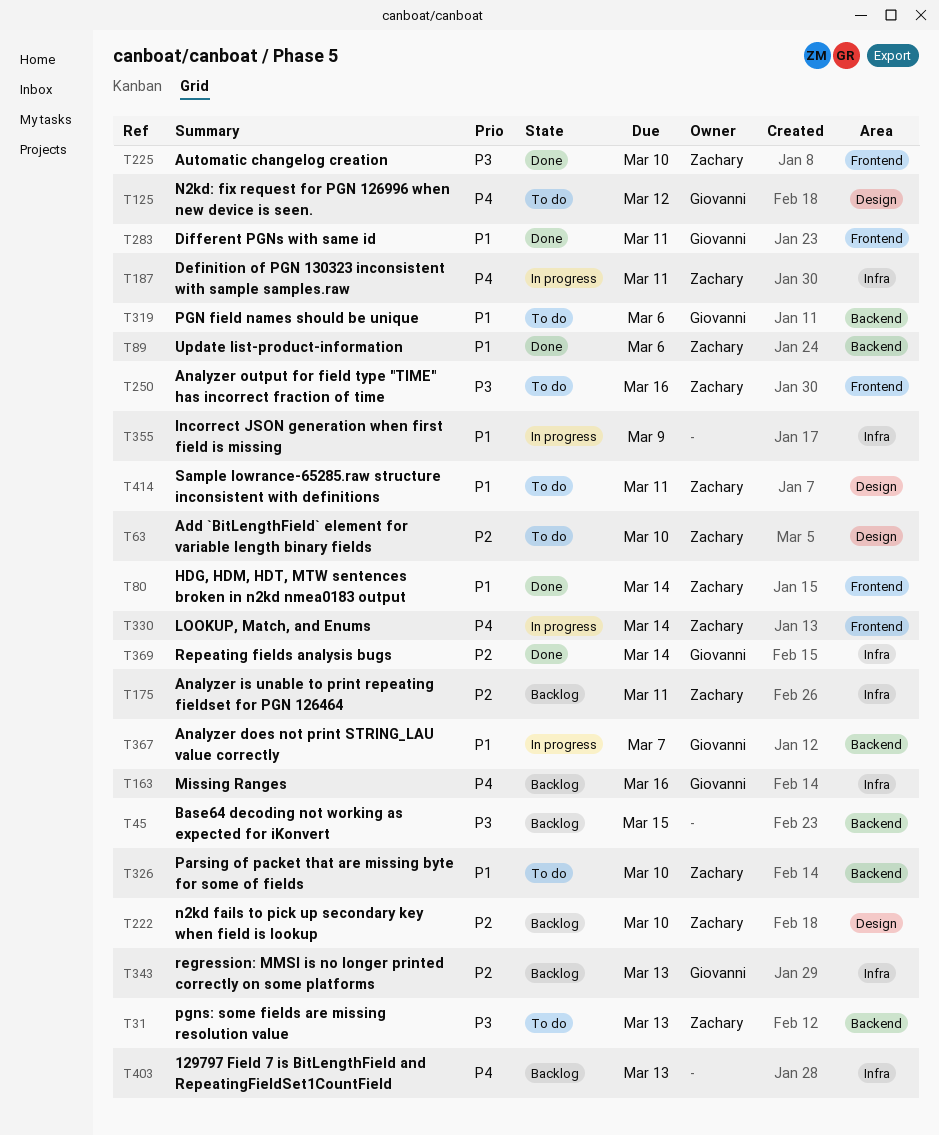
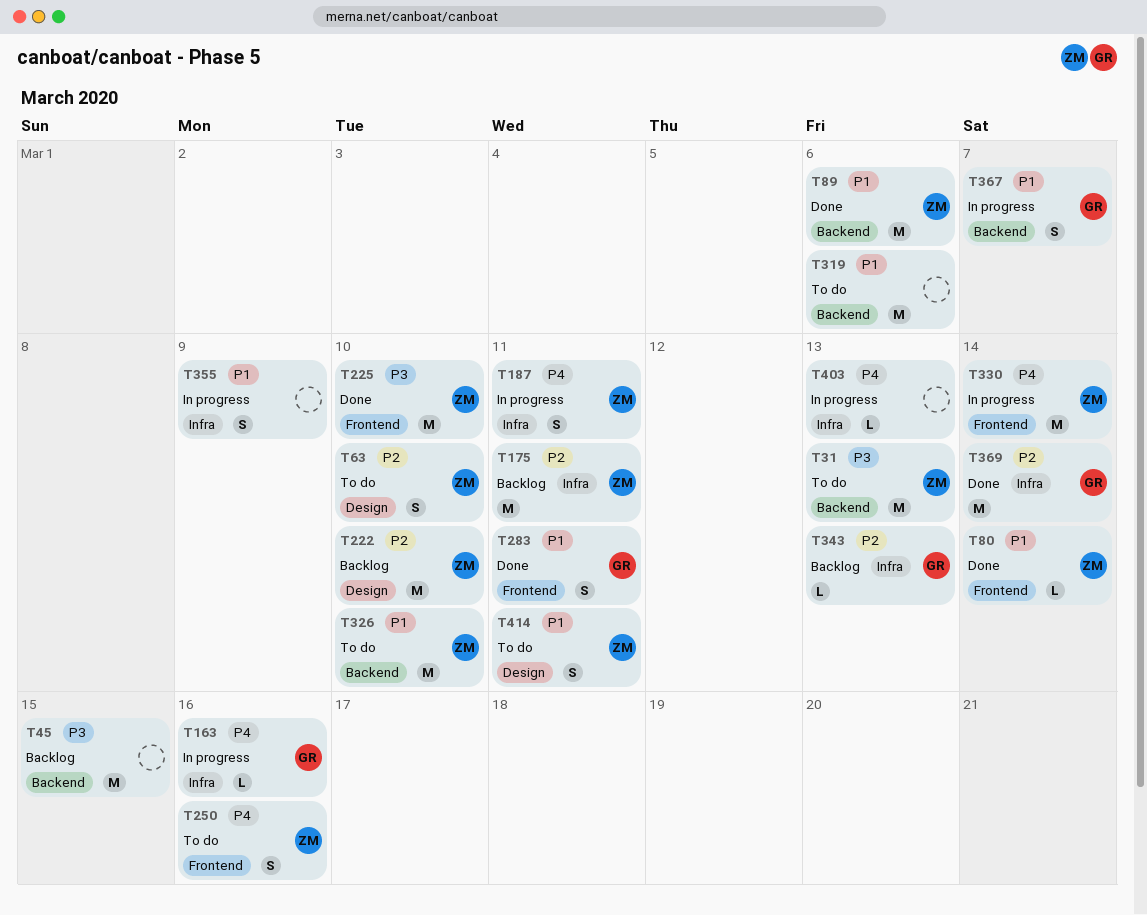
T125: present -> none
T163, status: Backlog -> In progress
T250, priority: P3 -> P4
T319, owner: Giovanni -> none
T403, status: Backlog -> In progress

